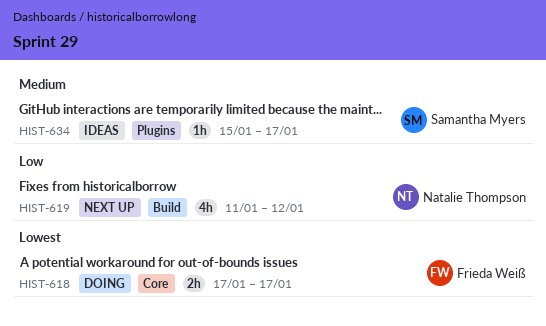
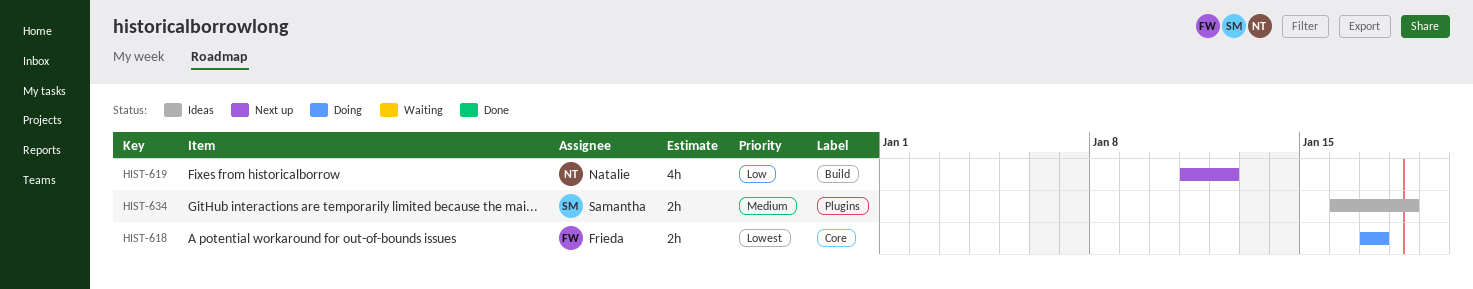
HIST-634, estimate: 1h -> 2h
HIST-634, start: Jan 15 -> Jan 16
HIST-634, due: Jan 17 -> Jan 18

